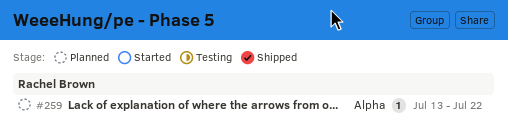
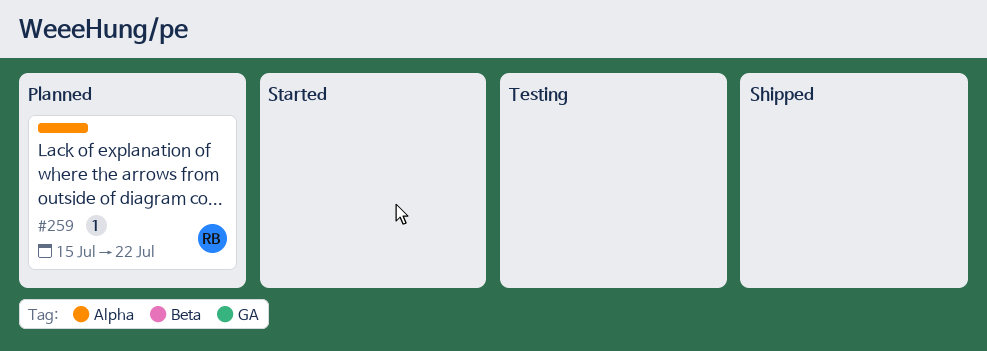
#259, start: Jul 13 -> Jul 15

